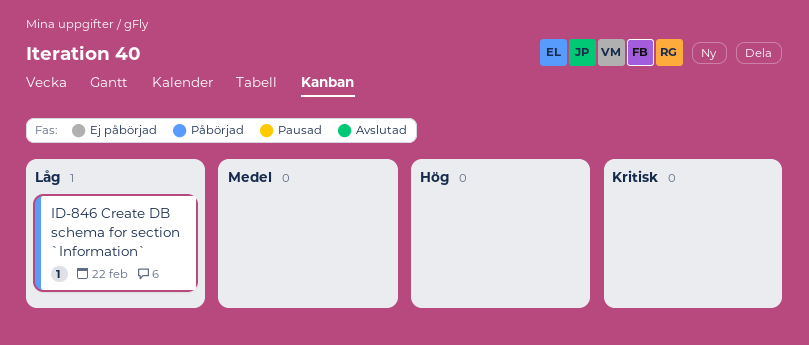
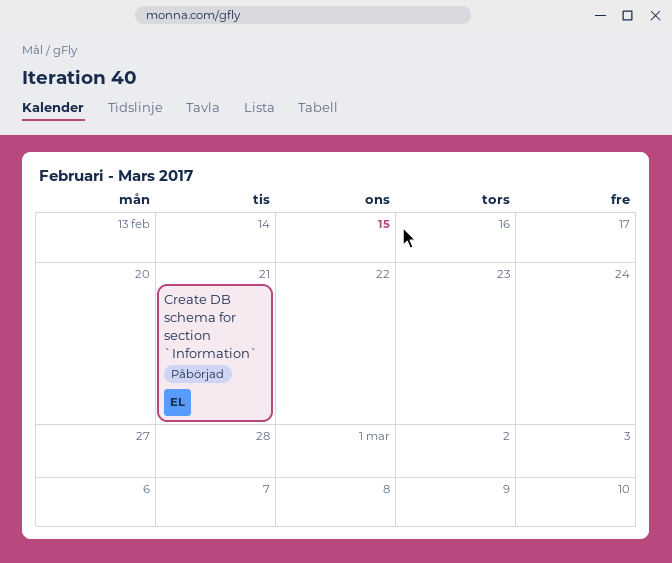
Create DB schema for section `Information`, due: Feb 22 -> Feb 21

